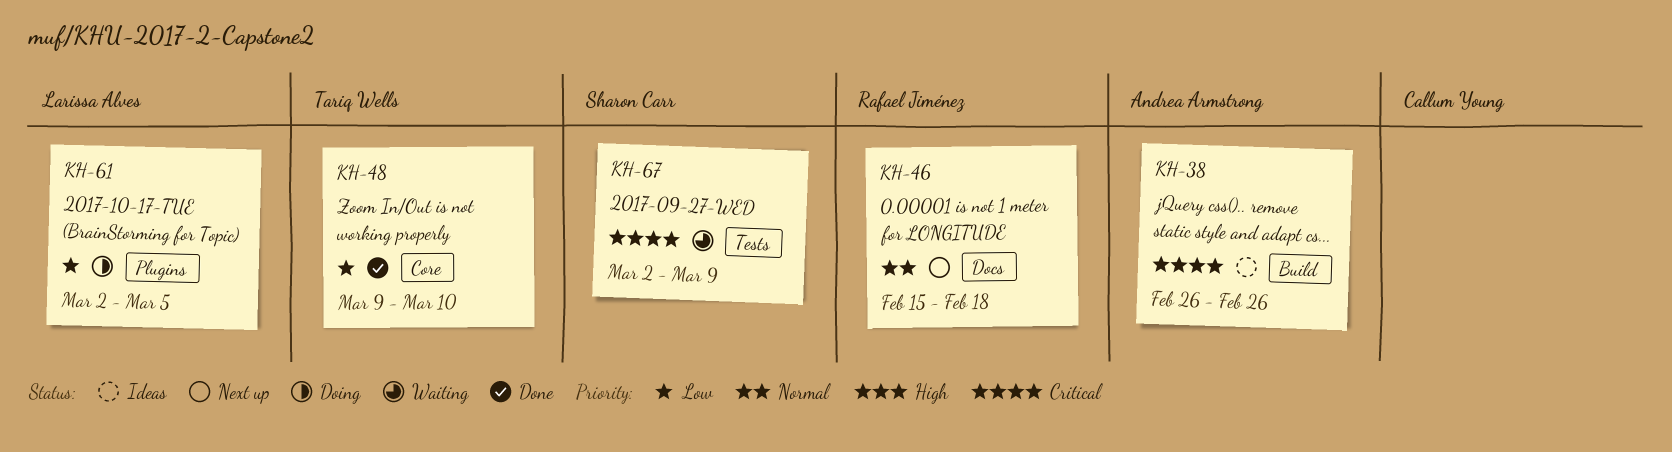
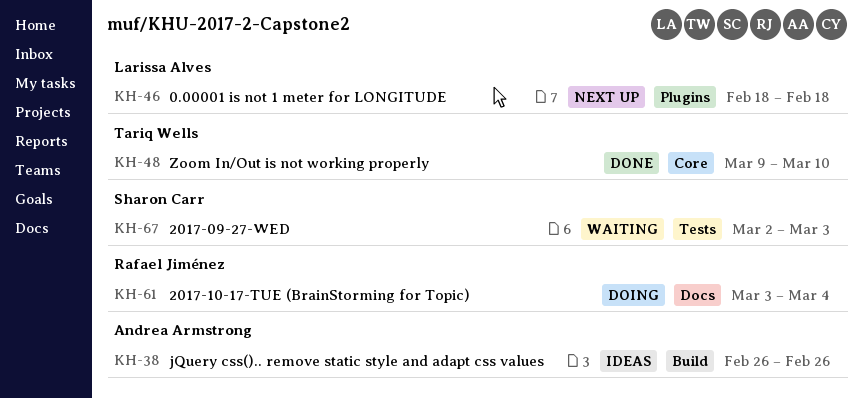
KH-46, owner: Rafael Jiménez -> Larissa Alves
KH-46, label: Docs -> Plugins
KH-46, start: Feb 15 -> Feb 18
KH-61, owner: Larissa Alves -> Rafael Jiménez
KH-61, label: Plugins -> Docs
KH-61, start: Mar 2 -> Mar 3
KH-61, due: Mar 5 -> Mar 4
KH-67, due: Mar 9 -> Mar 3

